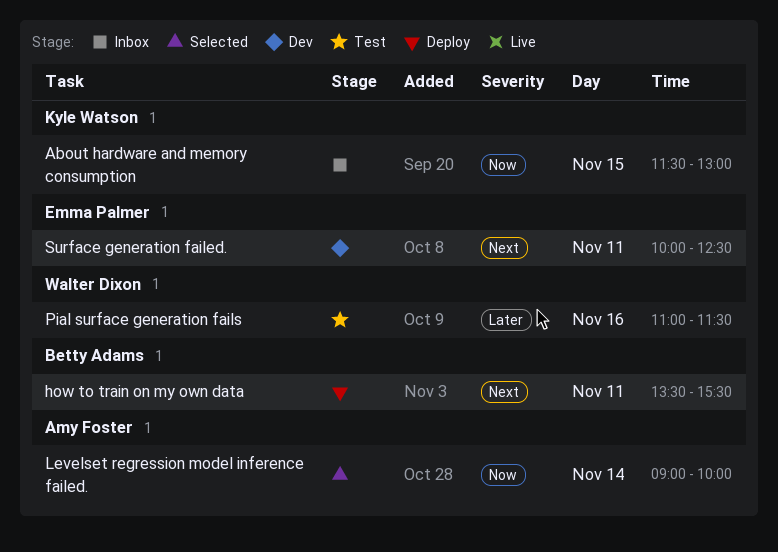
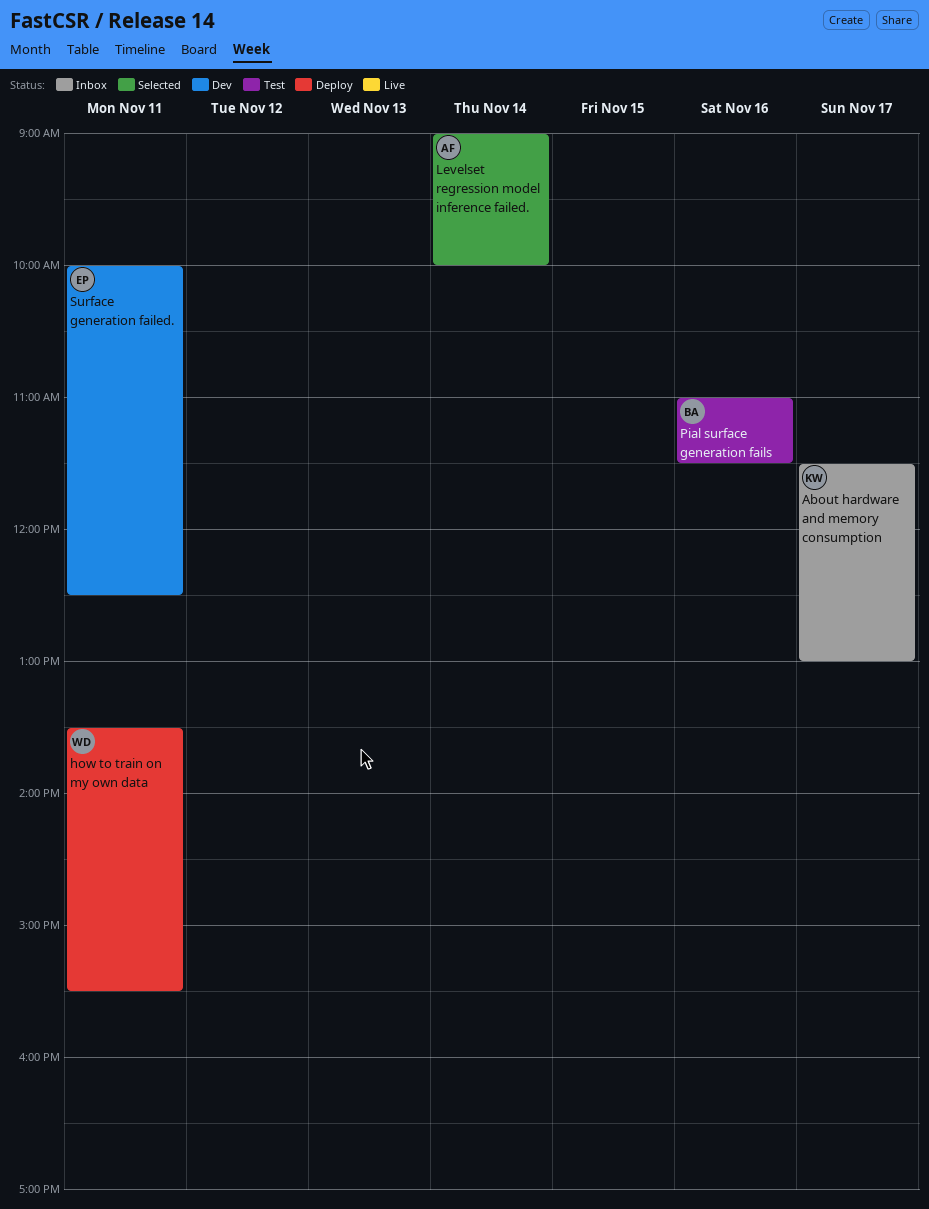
About hardware and memory consumption, day: Nov 15 -> Nov 17
how to train on my own data, owner: Betty Adams -> Walter Dixon
Pial surface generation fails, owner: Walter Dixon -> Betty Adams

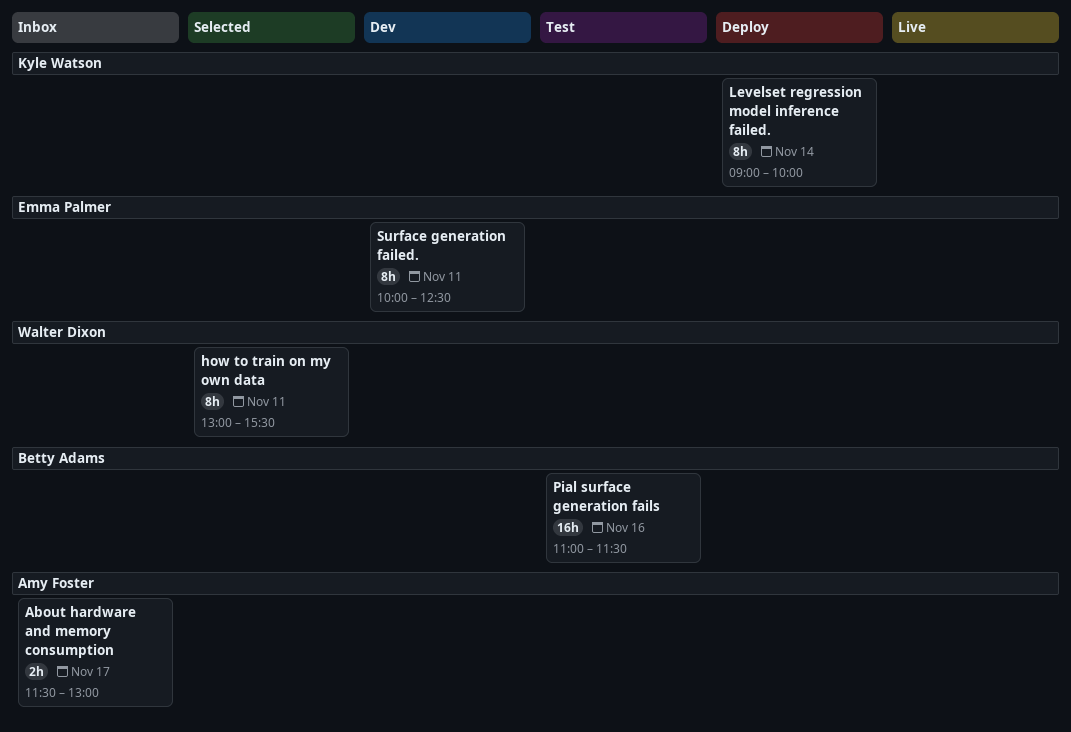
About hardware and memory consumption, owner: Kyle Watson -> Amy Foster
how to train on my own data, status: Deploy -> Selected
how to train on my own data, begins: 13:30 -> 13:00
Levelset regression model inference failed., status: Selected -> Deploy
Levelset regression model inference failed., owner: Amy Foster -> Kyle Watson

